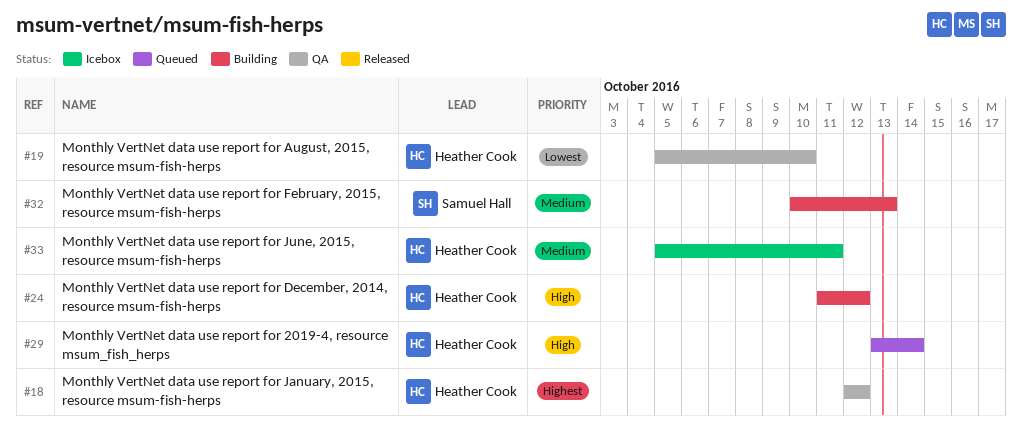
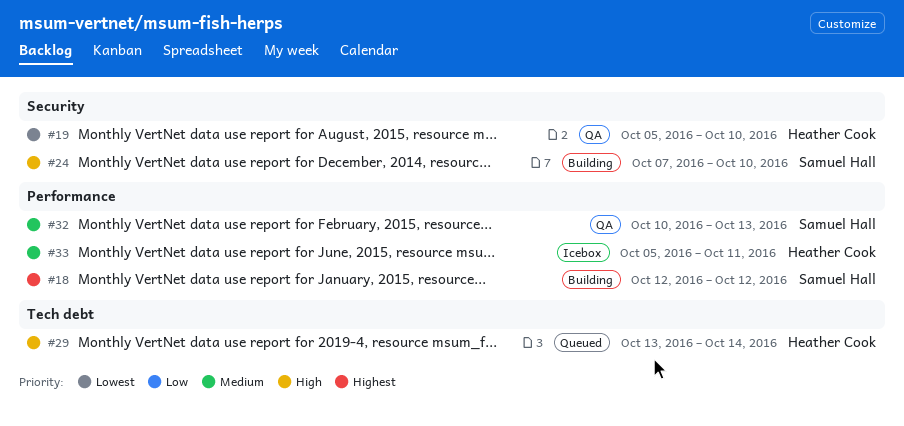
#18, status: QA -> Building
#18, owner: Heather Cook -> Samuel Hall
#24, owner: Heather Cook -> Samuel Hall
#24, start: Oct 11 -> Oct 7
#24, due: Oct 12 -> Oct 10
#32, status: Building -> QA

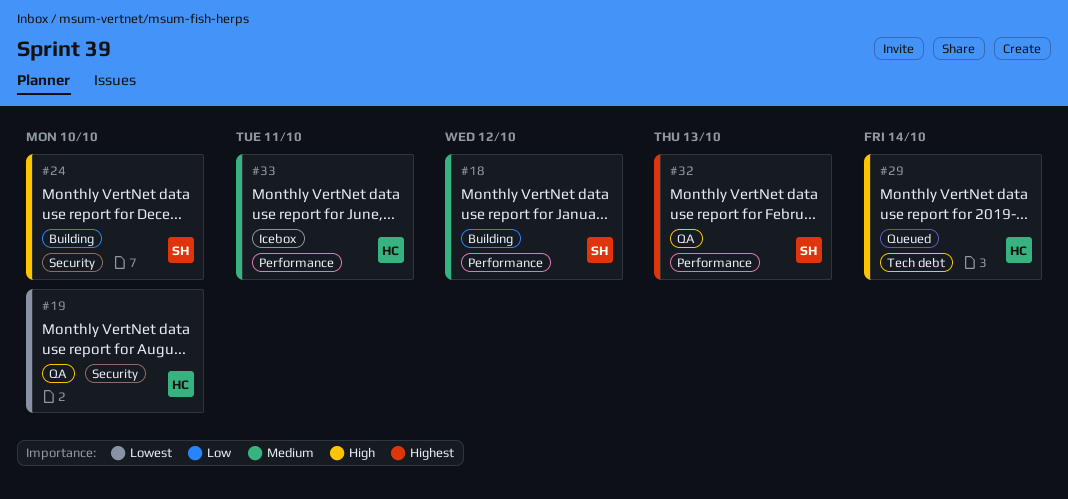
#18, priority: Highest -> Medium
#32, priority: Medium -> Highest

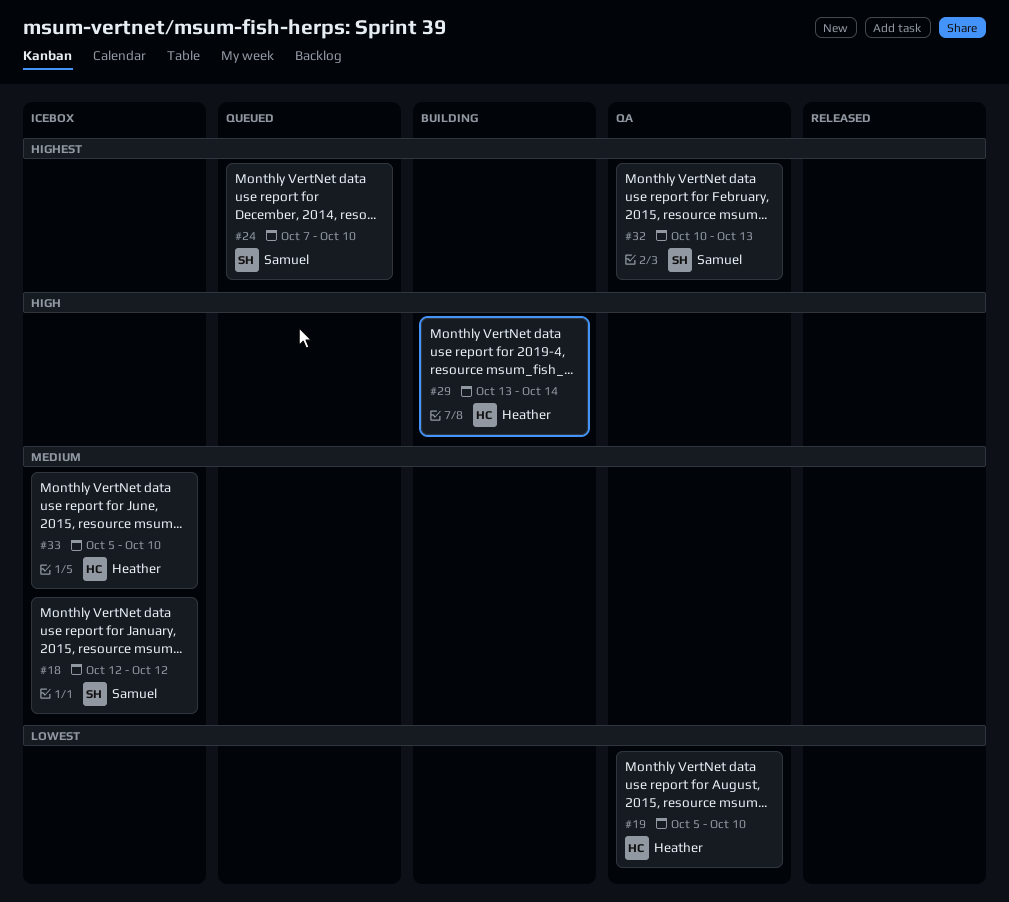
#18, status: Building -> Icebox
#24, status: Building -> Queued
#24, priority: High -> Highest
#29, status: Queued -> Building
#33, due: Oct 11 -> Oct 10

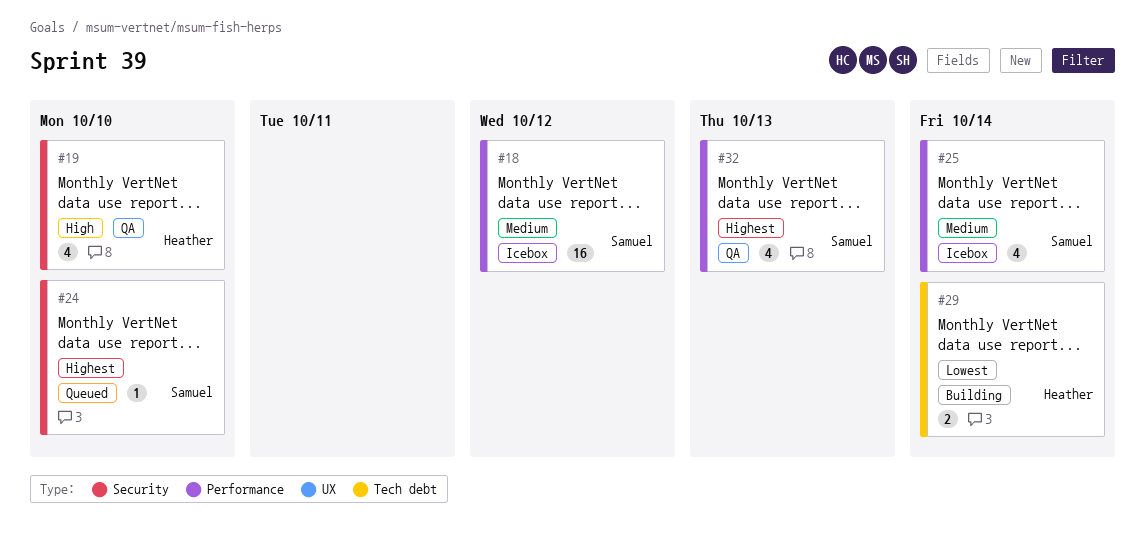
#19, priority: Lowest -> High
#25: none -> present
#29, priority: High -> Lowest
#33: present -> none

